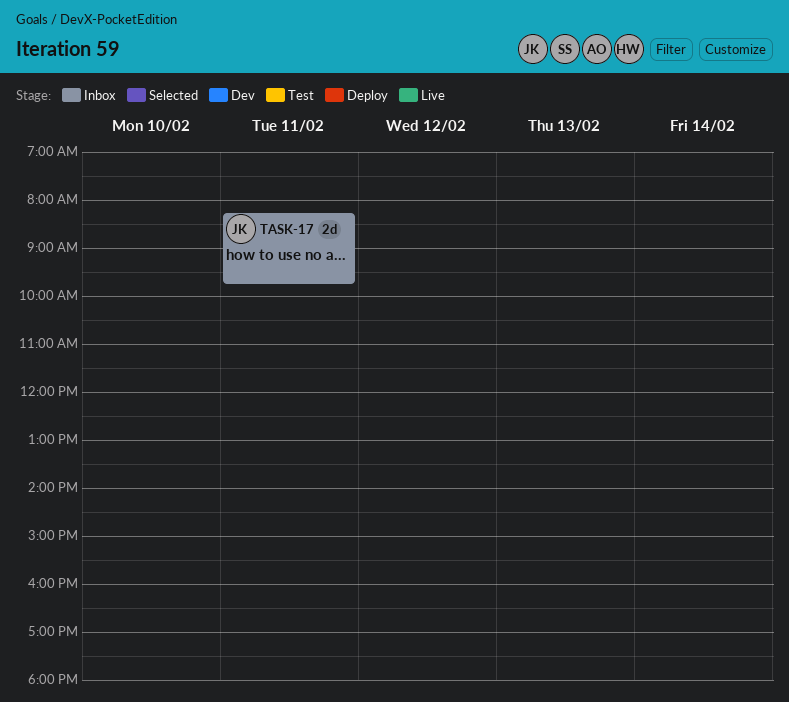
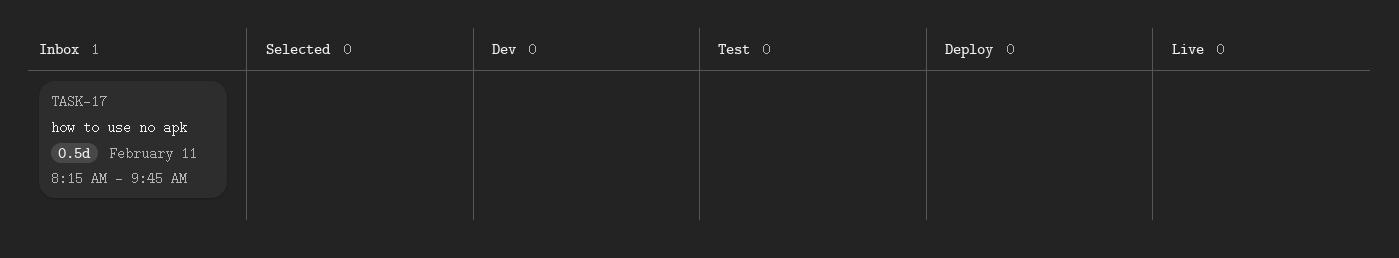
TASK-17, estimate: 2d -> 0.5d

